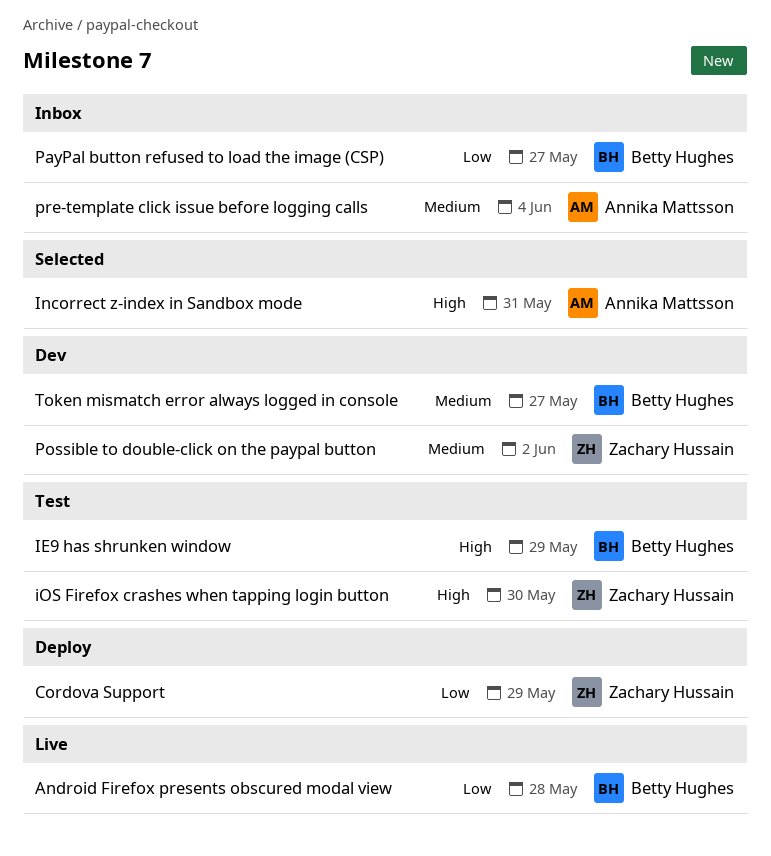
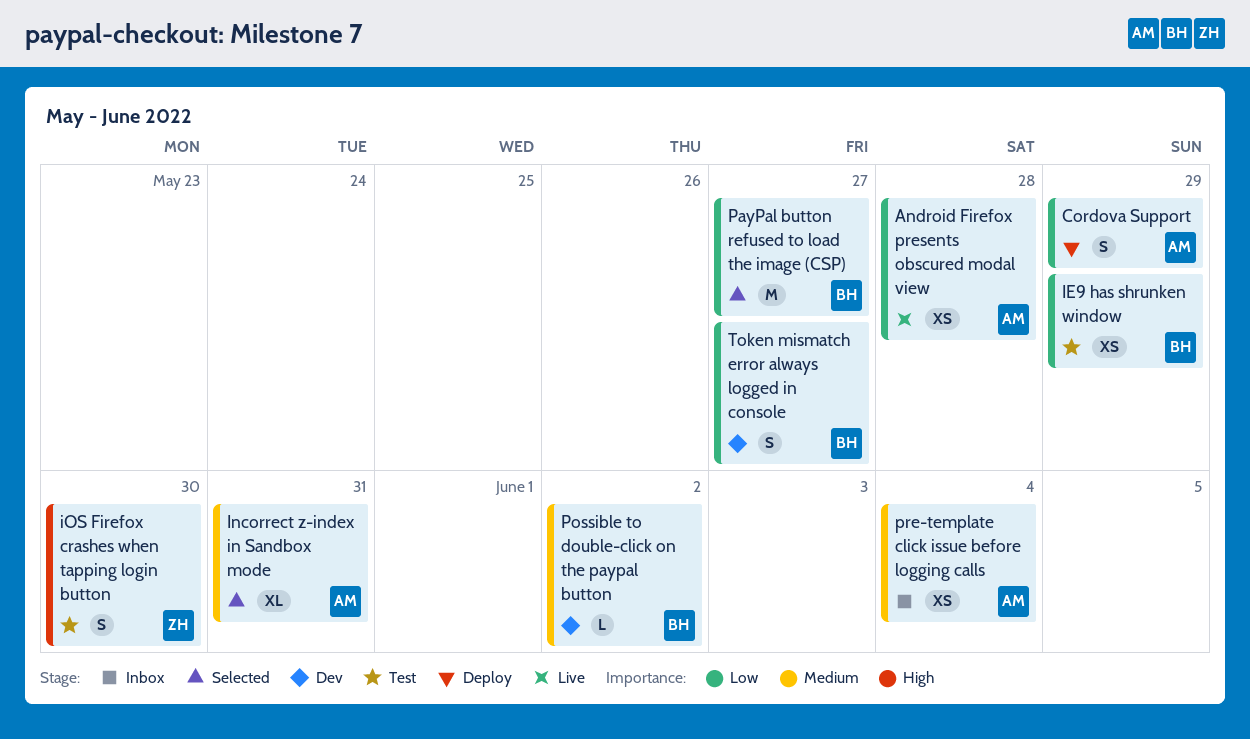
Android Firefox presents obscured modal view, owner: Betty Hughes -> Annika Mattsson
Cordova Support, owner: Zachary Hussain -> Annika Mattsson
IE9 has shrunken window, priority: High -> Low
Incorrect z-index in Sandbox mode, priority: High -> Medium
PayPal button refused to load the image (CSP), status: Inbox -> Selected
Possible to double-click on the paypal button, owner: Zachary Hussain -> Betty Hughes
Token mismatch error always logged in console, priority: Medium -> Low

